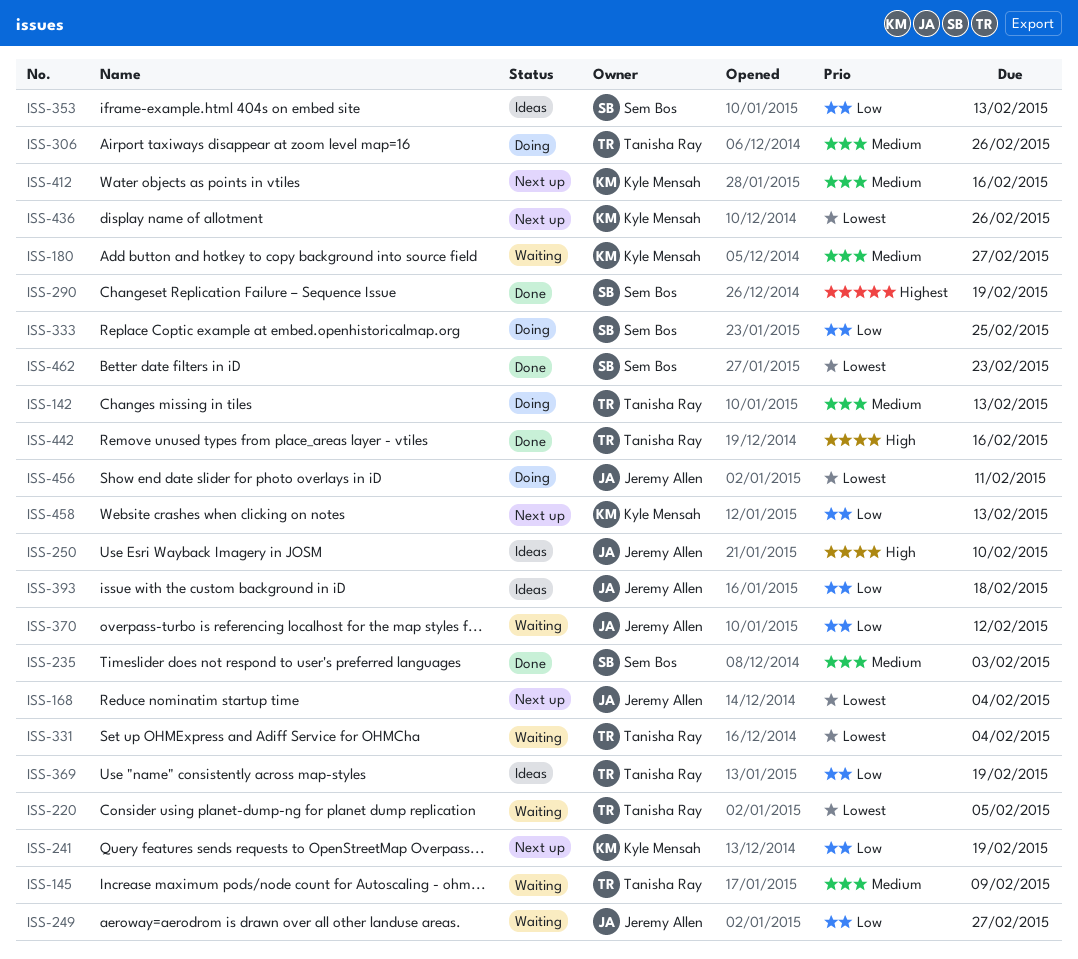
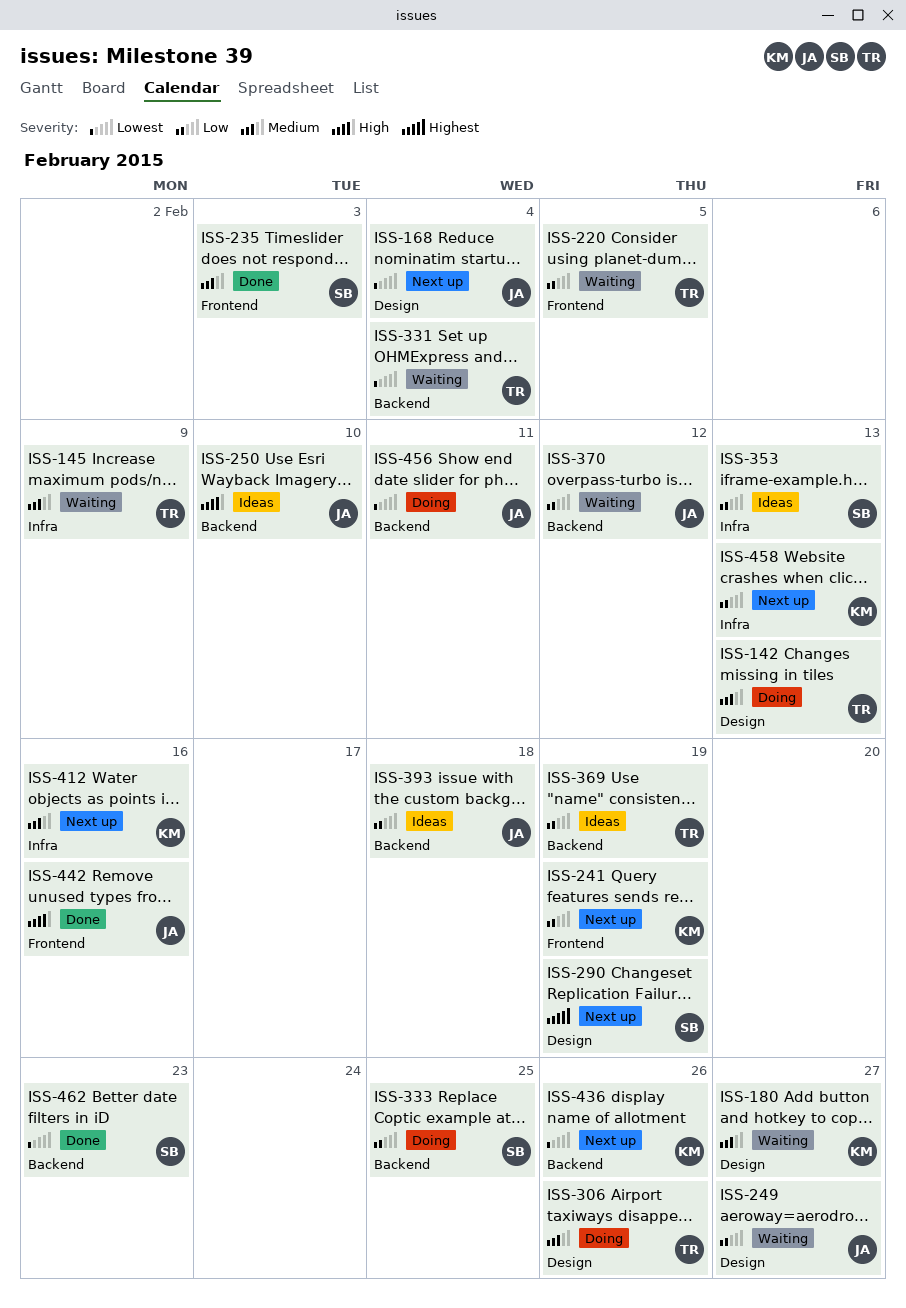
ISS-220, priority: Lowest -> Low
ISS-290, status: Done -> Next up
ISS-442, owner: Tanisha Ray -> Jeremy Allen

